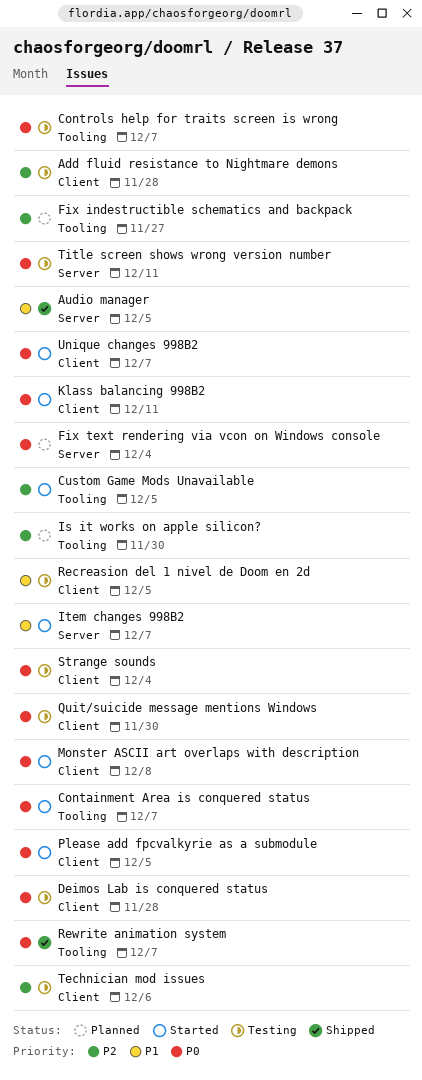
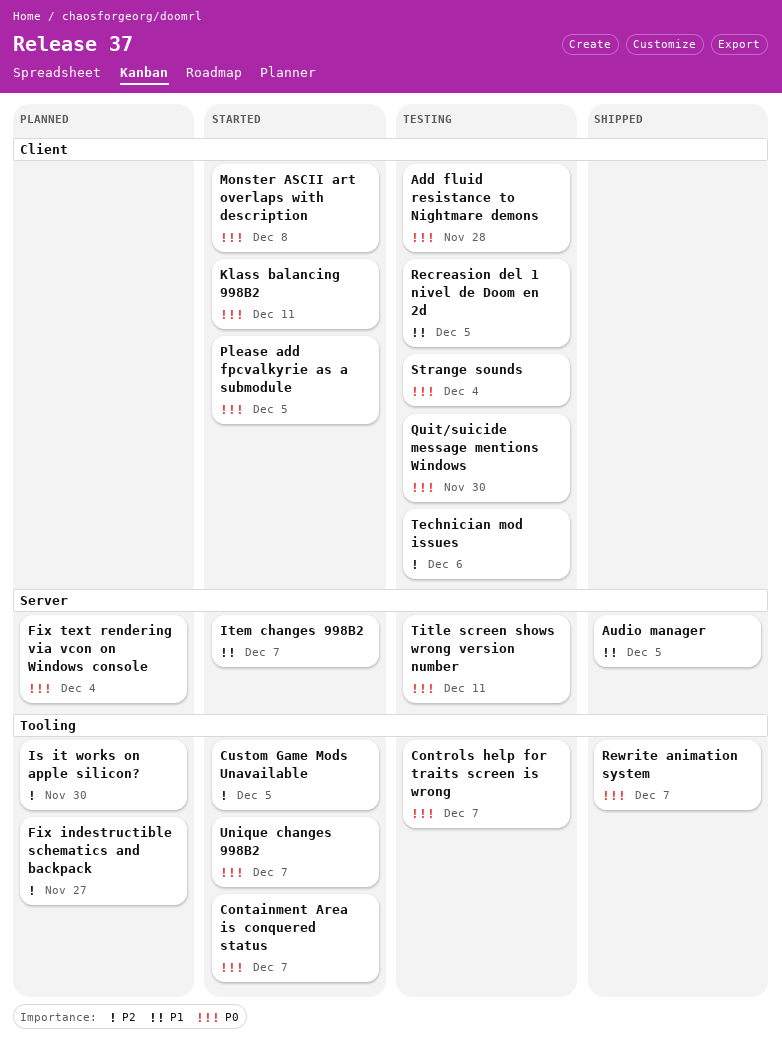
Add fluid resistance to Nightmare demons, priority: P2 -> P0
Deimos Lab is conquered status: present -> none
Unique changes 998B2, label: Client -> Tooling

